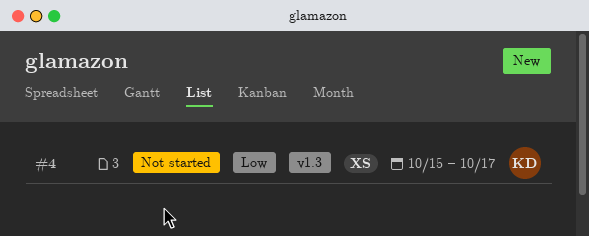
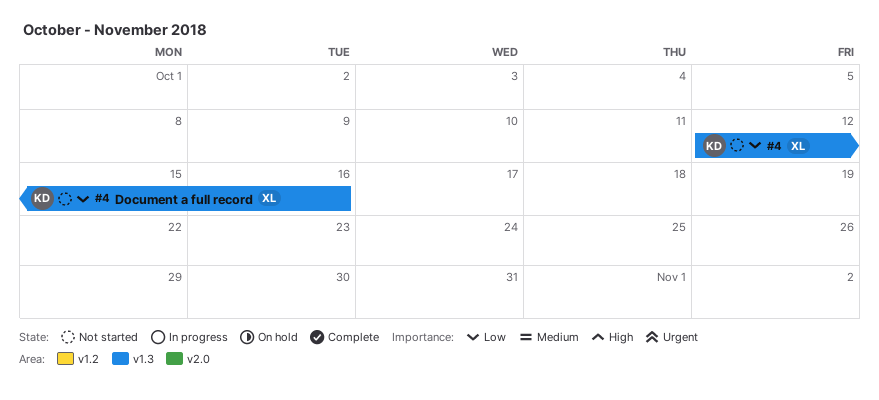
#4, estimate: XS -> XL
#4, start: Oct 15 -> Oct 12
#4, due: Oct 17 -> Oct 16

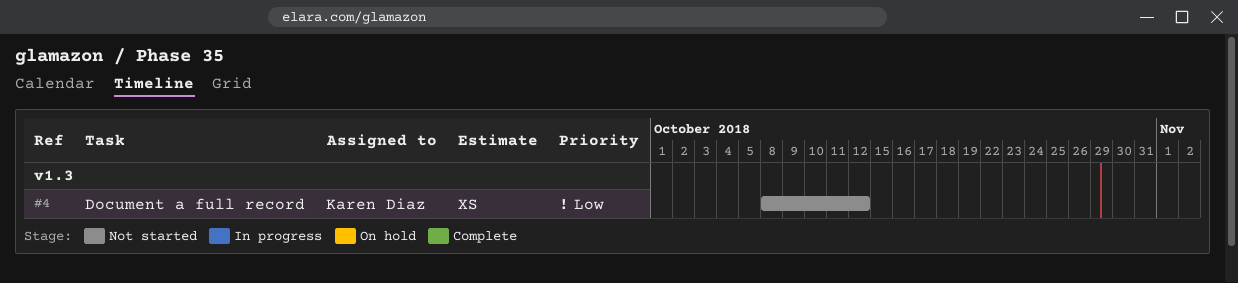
#4, estimate: XL -> XS
#4, start: Oct 12 -> Oct 8
#4, due: Oct 16 -> Oct 12

